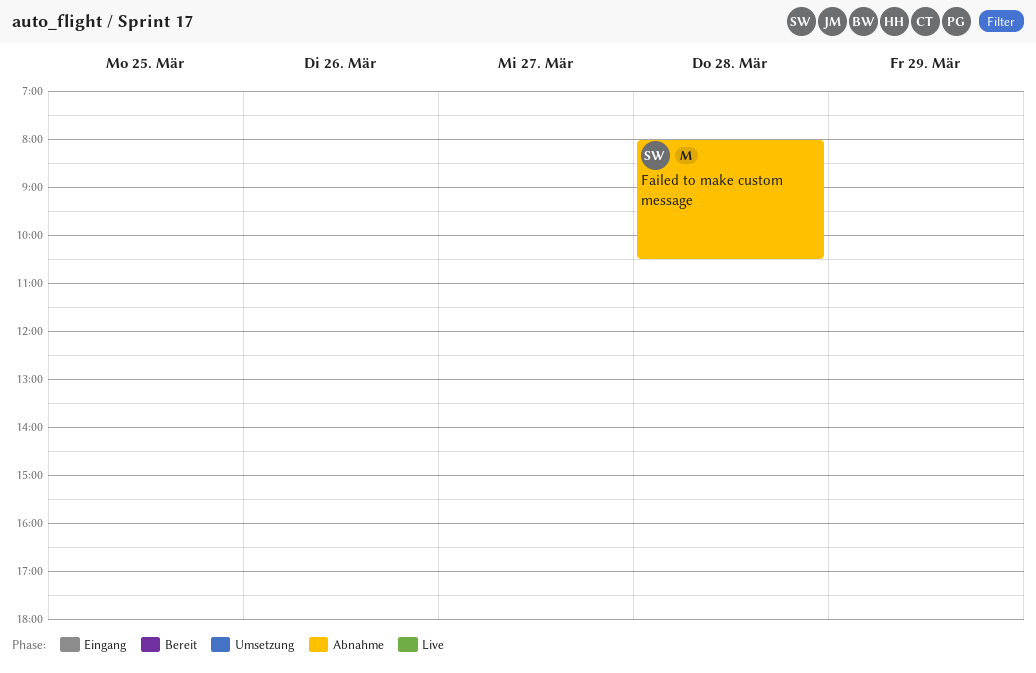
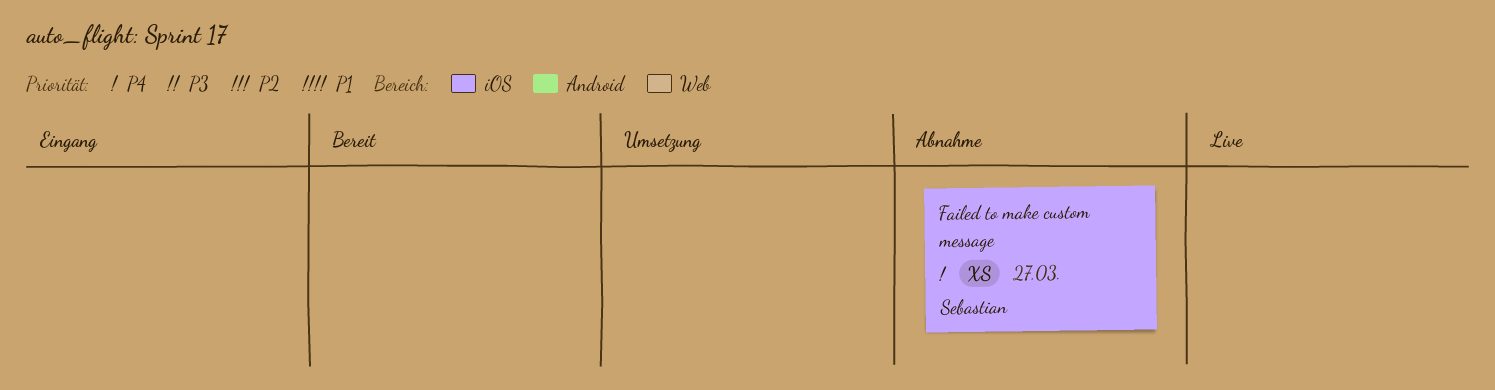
Failed to make custom message, estimate: M -> XS
Failed to make custom message, day: Mar 28 -> Mar 27

